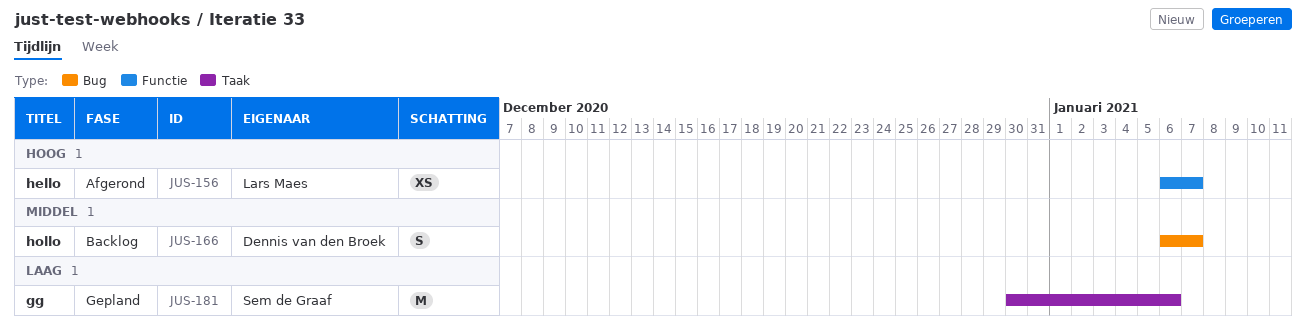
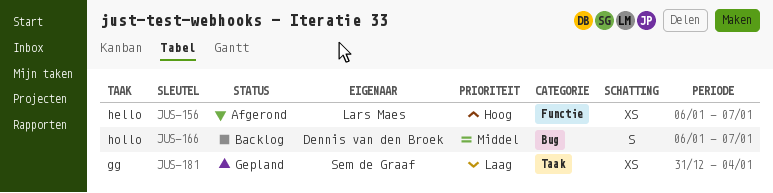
JUS-181, estimate: M -> XS
JUS-181, start: Dec 30 -> Dec 31
JUS-181, due: Jan 6 -> Jan 4

